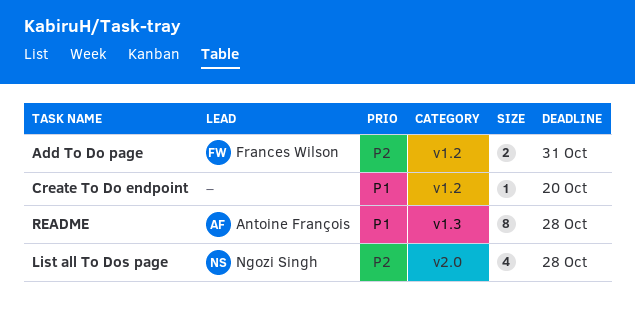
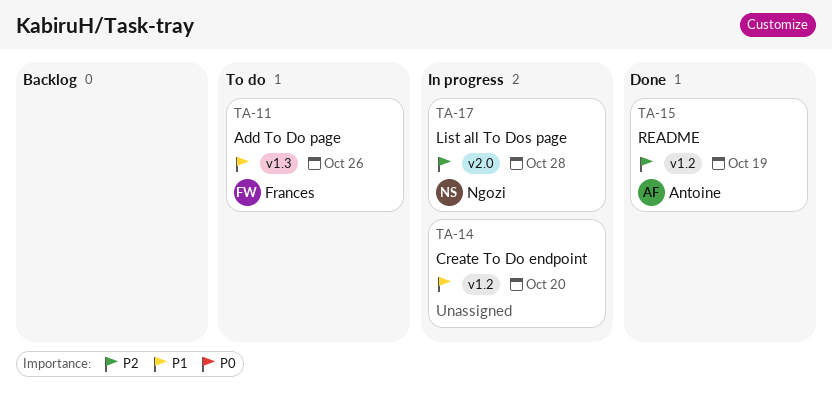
Add To Do page, priority: P2 -> P1
Add To Do page, label: v1.2 -> v1.3
Add To Do page, due: Oct 31 -> Oct 26
README, priority: P1 -> P2
README, label: v1.3 -> v1.2
README, due: Oct 28 -> Oct 19

